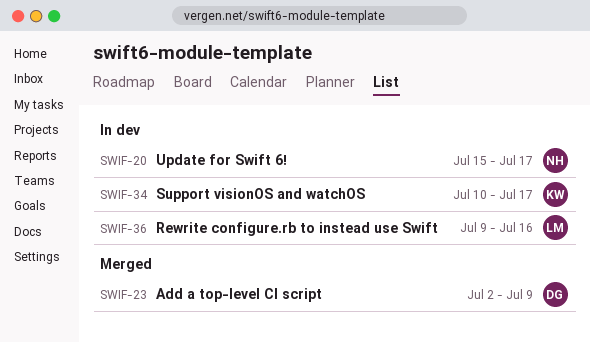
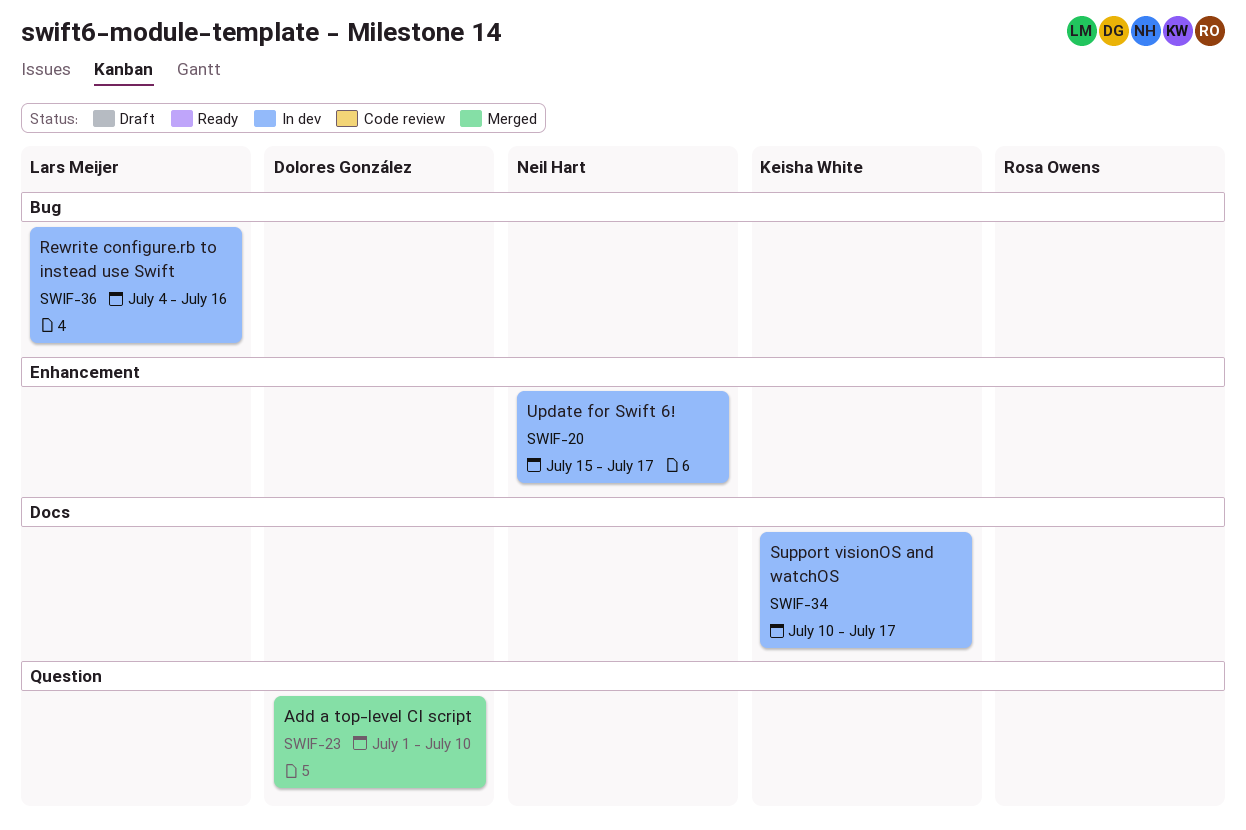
SWIF-23, start: Jul 2 -> Jul 1
SWIF-23, due: Jul 9 -> Jul 10
SWIF-36, start: Jul 9 -> Jul 4

